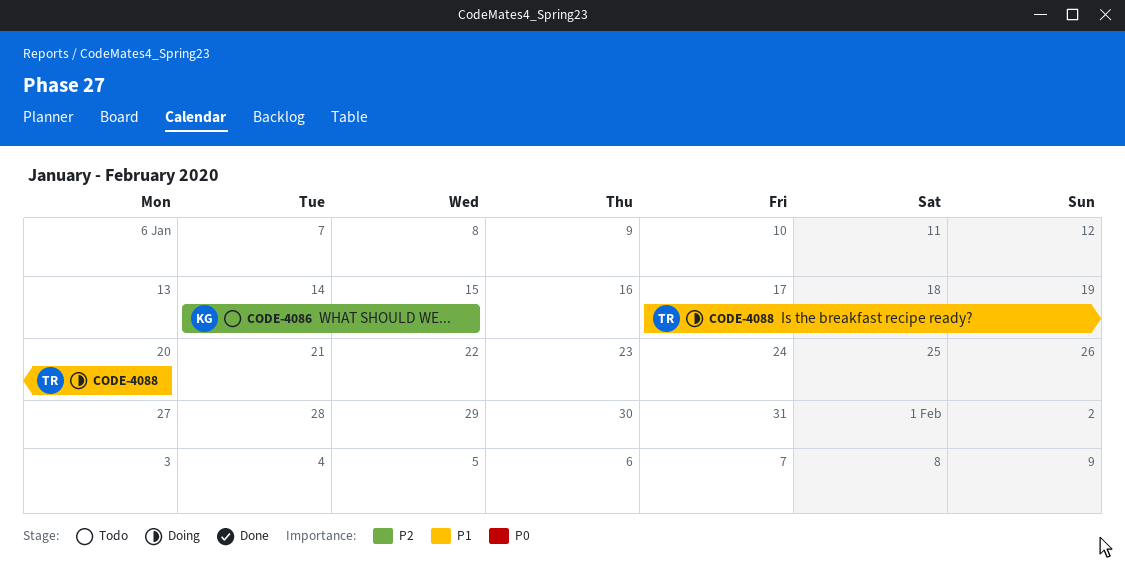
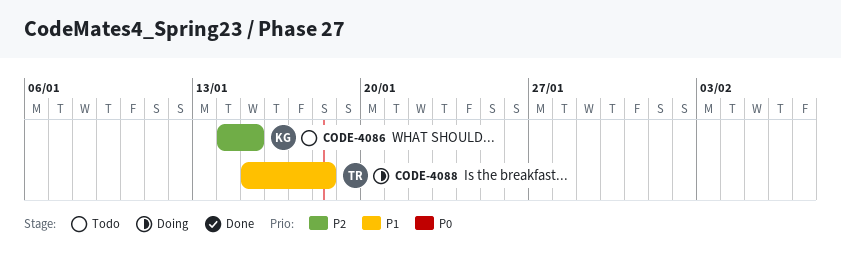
CODE-4088, start: Jan 17 -> Jan 15
CODE-4088, due: Jan 20 -> Jan 18

